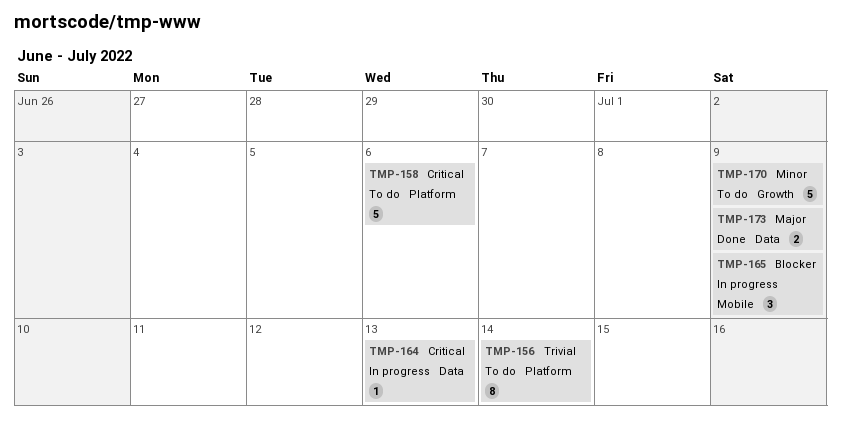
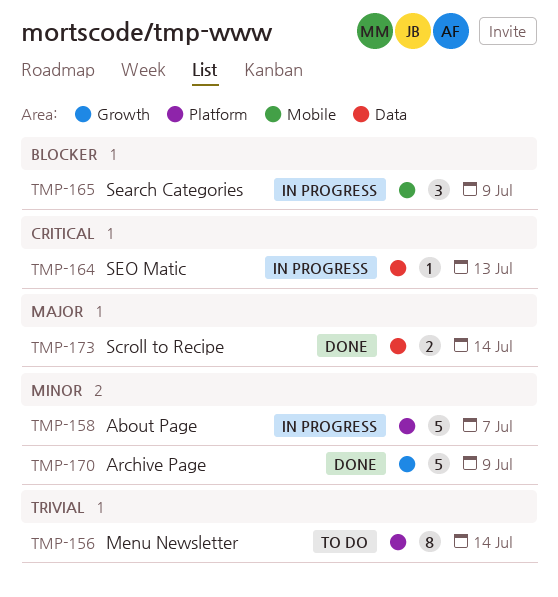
TMP-158, status: To do -> In progress
TMP-158, priority: Critical -> Minor
TMP-158, due: Jul 6 -> Jul 7
TMP-170, status: To do -> Done
TMP-173, due: Jul 9 -> Jul 14

